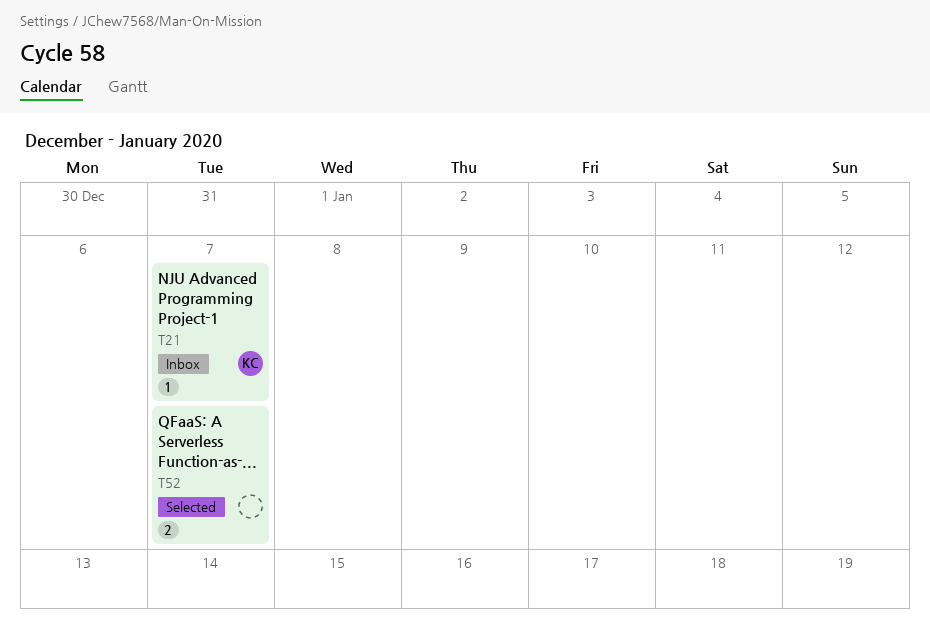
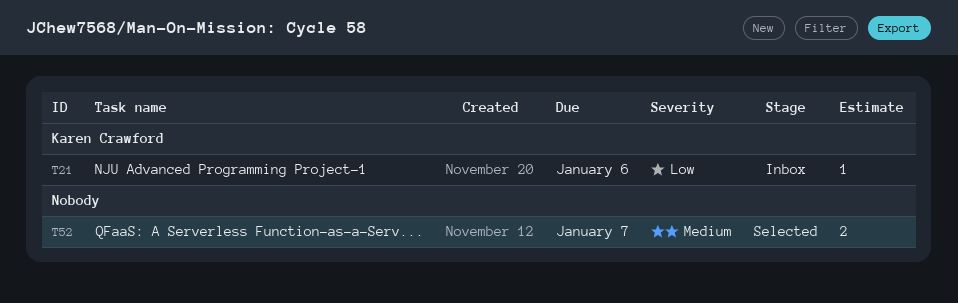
T21, due: Jan 7 -> Jan 6

